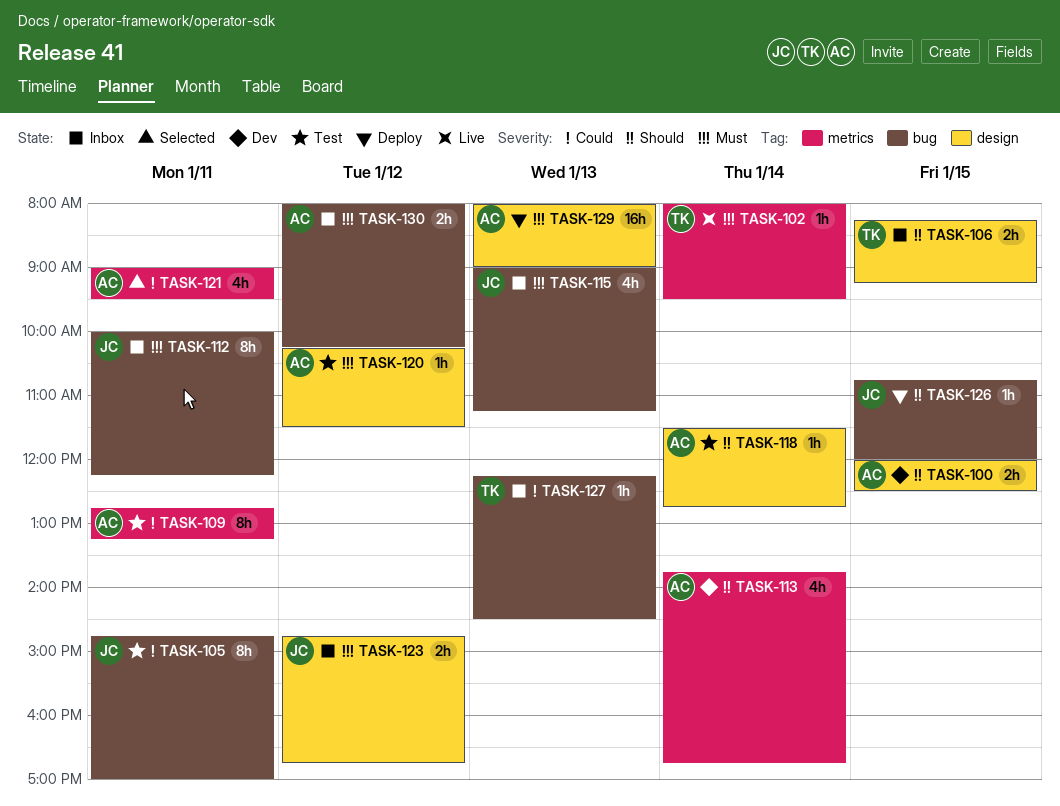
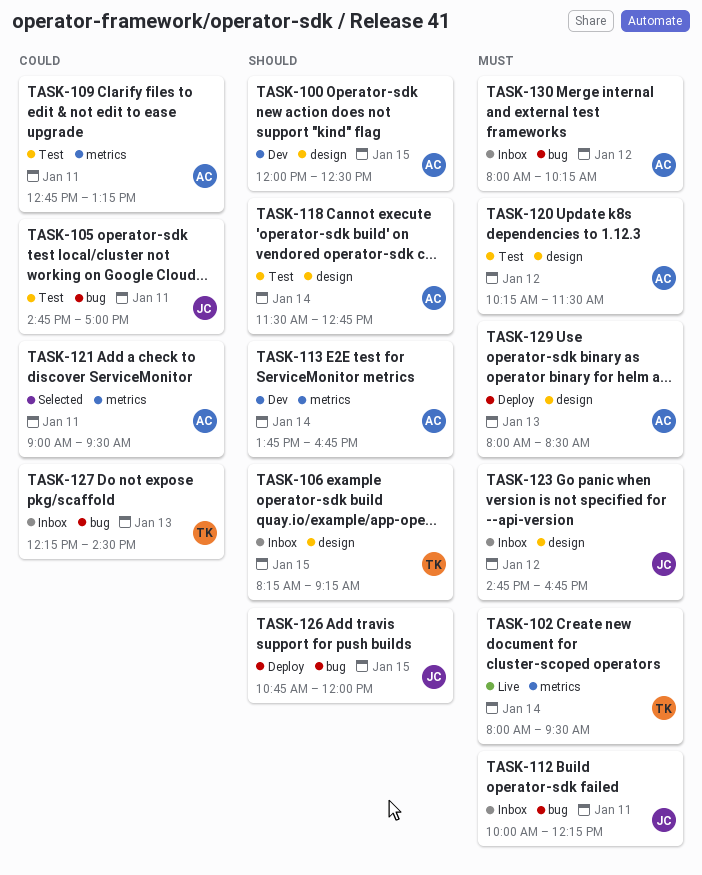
TASK-115: present -> none
TASK-129, ends: 09:00 -> 08:30

